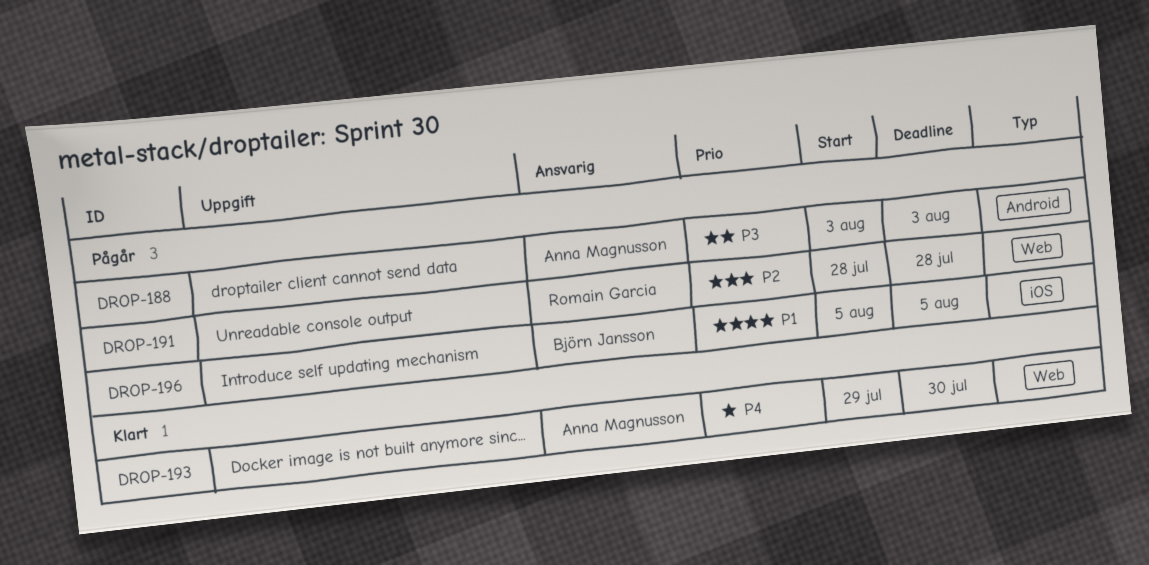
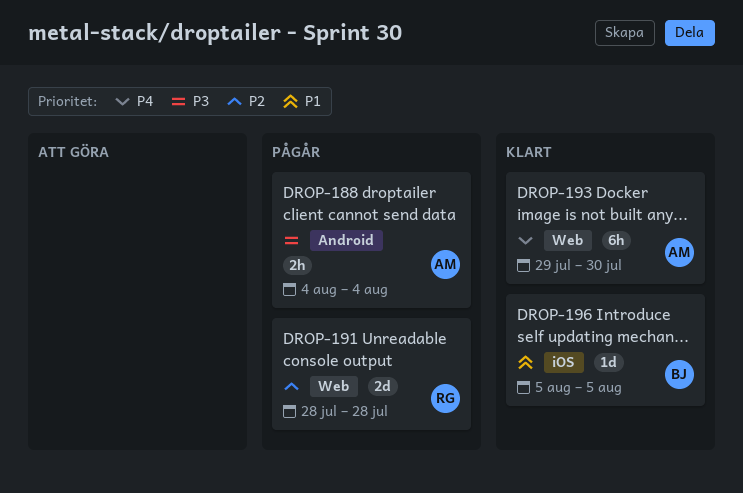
DROP-188, start: Aug 3 -> Aug 4
DROP-188, due: Aug 3 -> Aug 4
DROP-196, status: Pågår -> Klart

